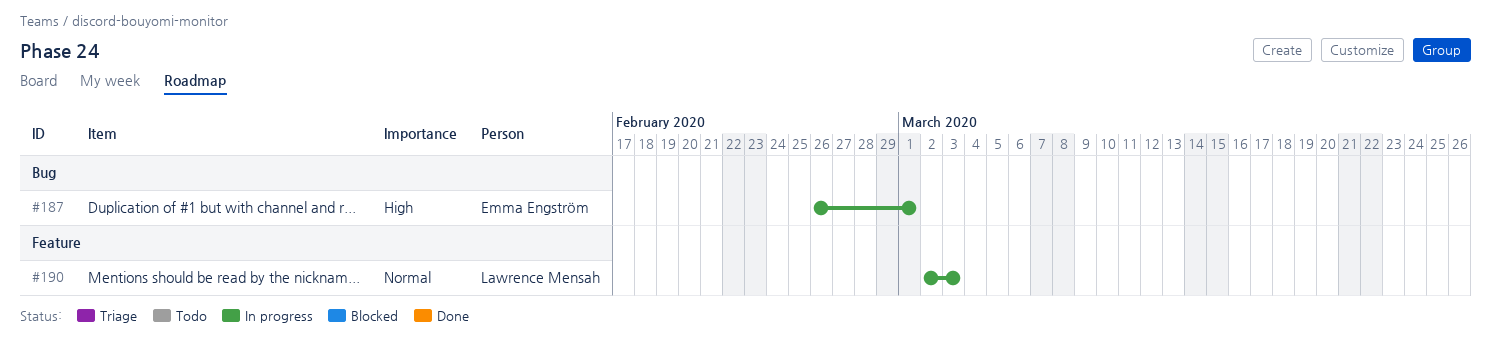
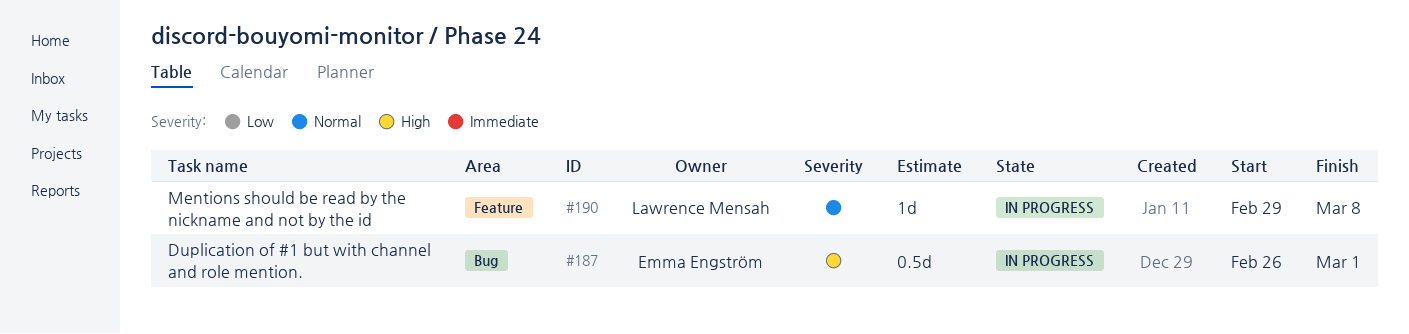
#190, start: Mar 2 -> Feb 29
#190, due: Mar 3 -> Mar 8

